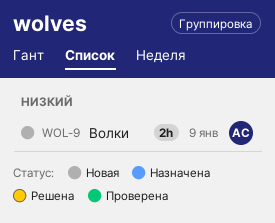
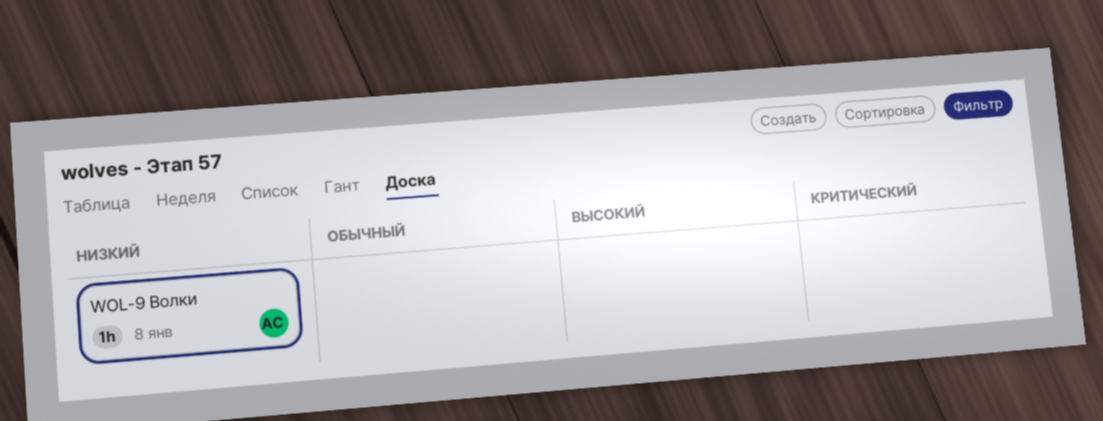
WOL-9, estimate: 2h -> 1h
WOL-9, due: Jan 9 -> Jan 8

